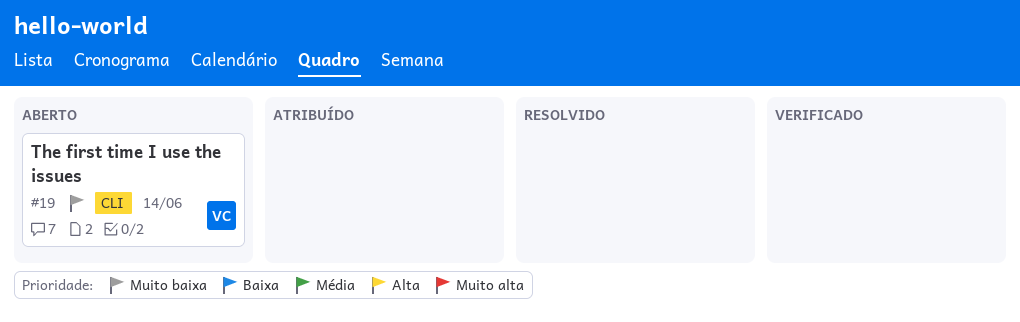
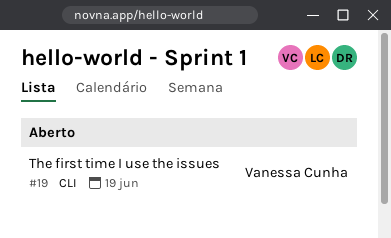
#19, due: Jun 14 -> Jun 19

